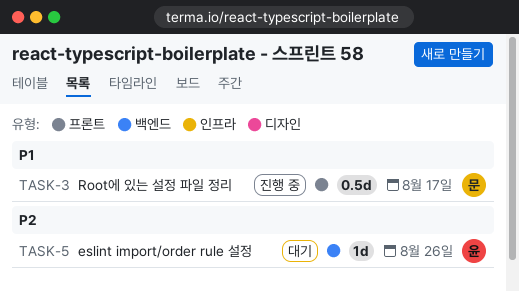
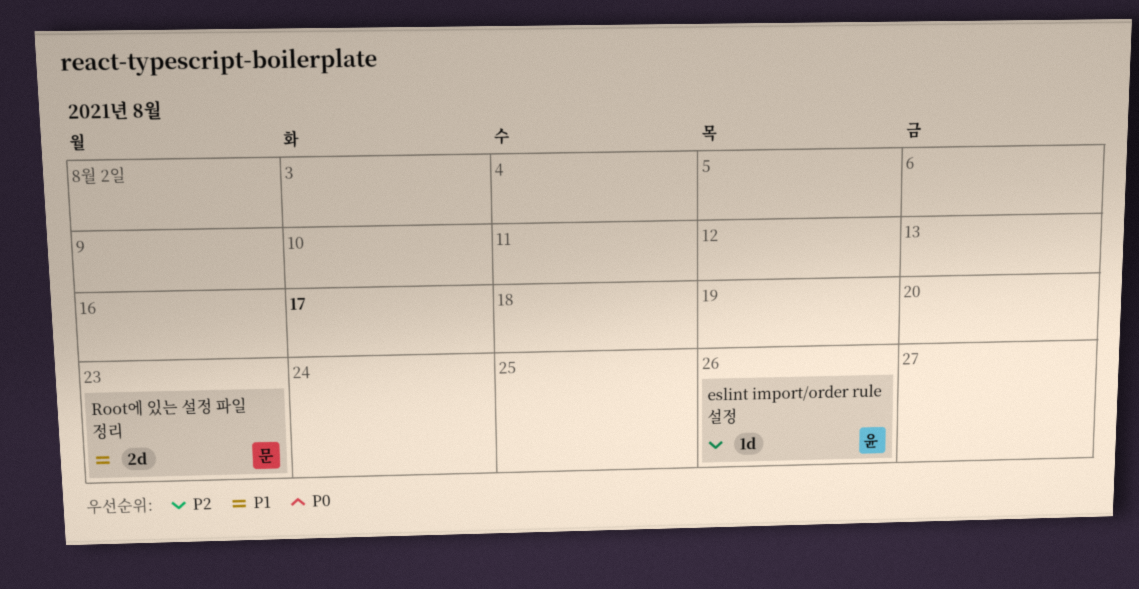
Root에 있는 설정 파일 정리, estimate: 0.5d -> 2d
Root에 있는 설정 파일 정리, due: Aug 17 -> Aug 23

